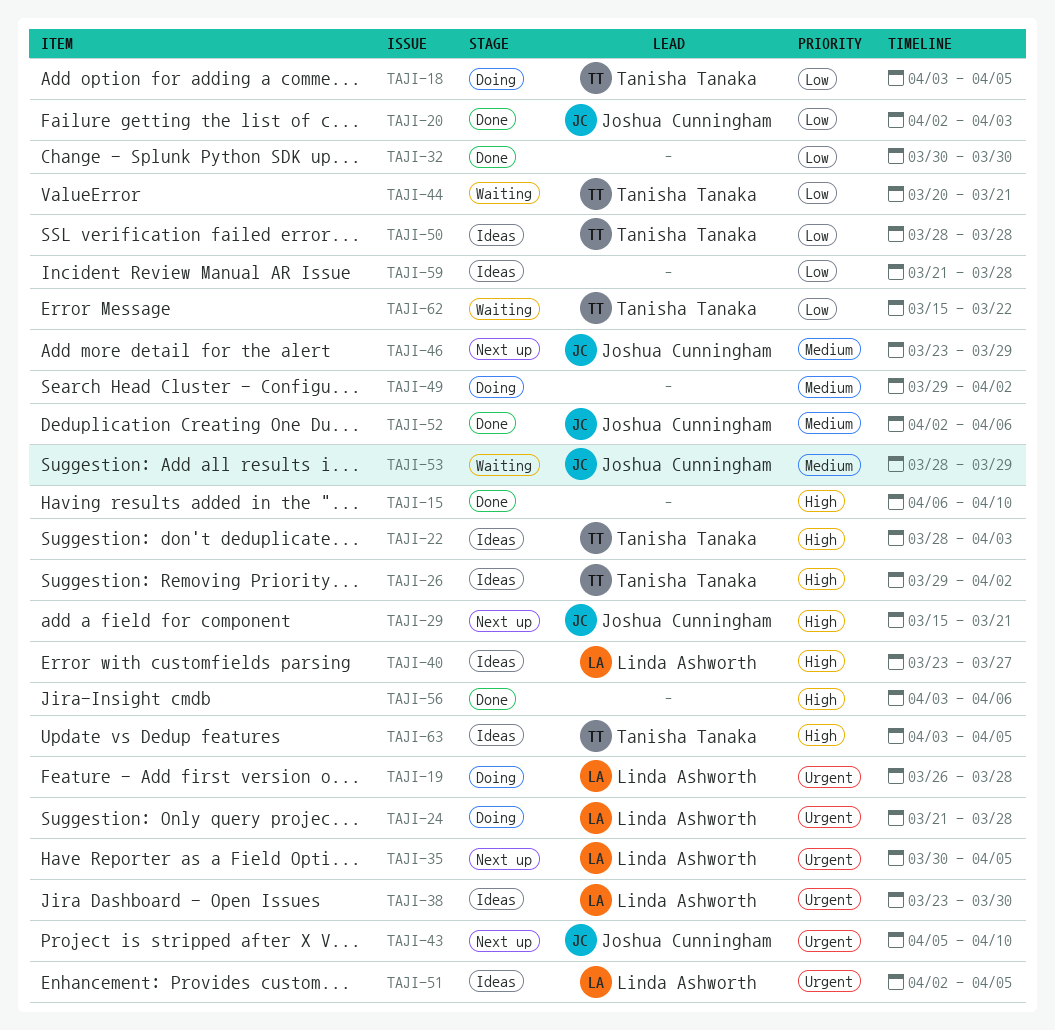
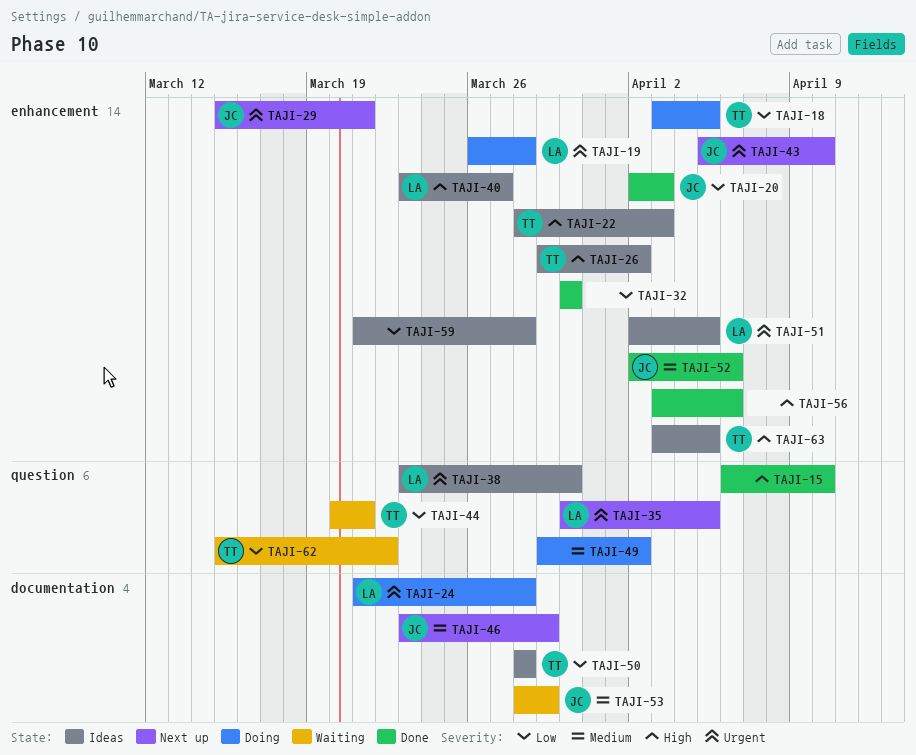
TAJI-29, priority: High -> Urgent

